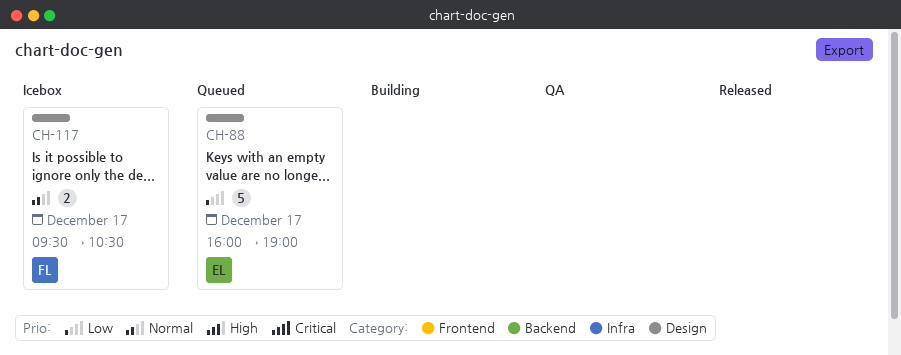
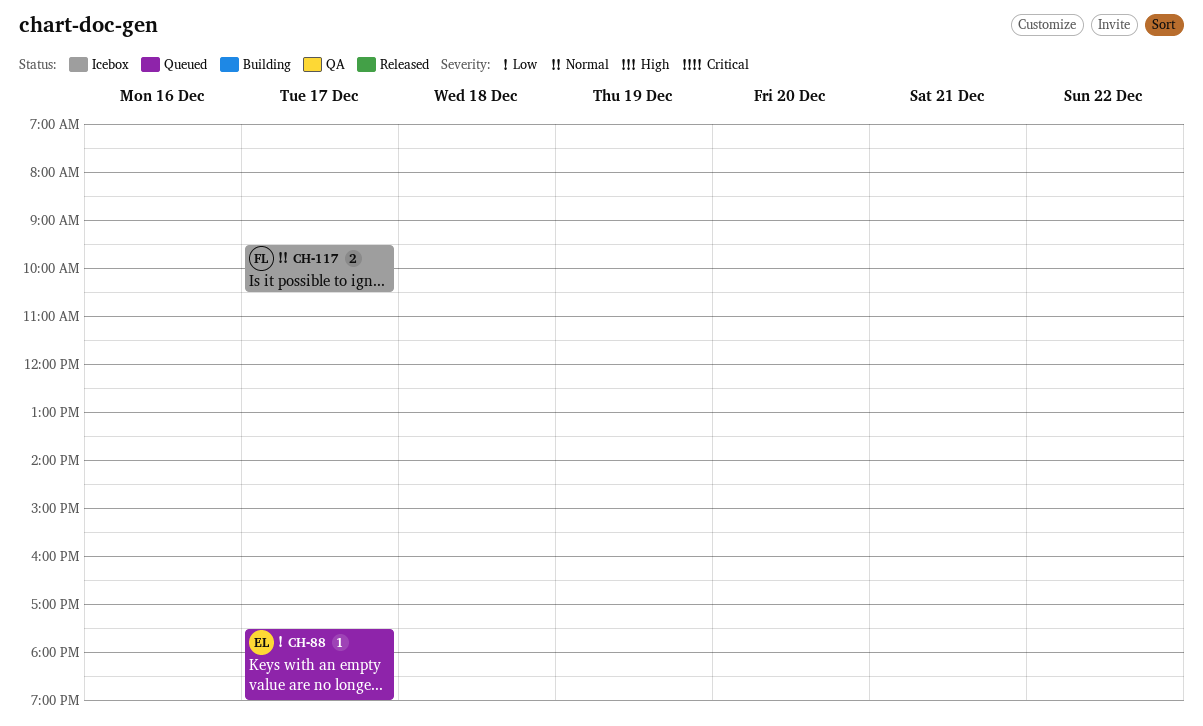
CH-88, estimate: 5 -> 1
CH-88, begins: 16:00 -> 17:30

